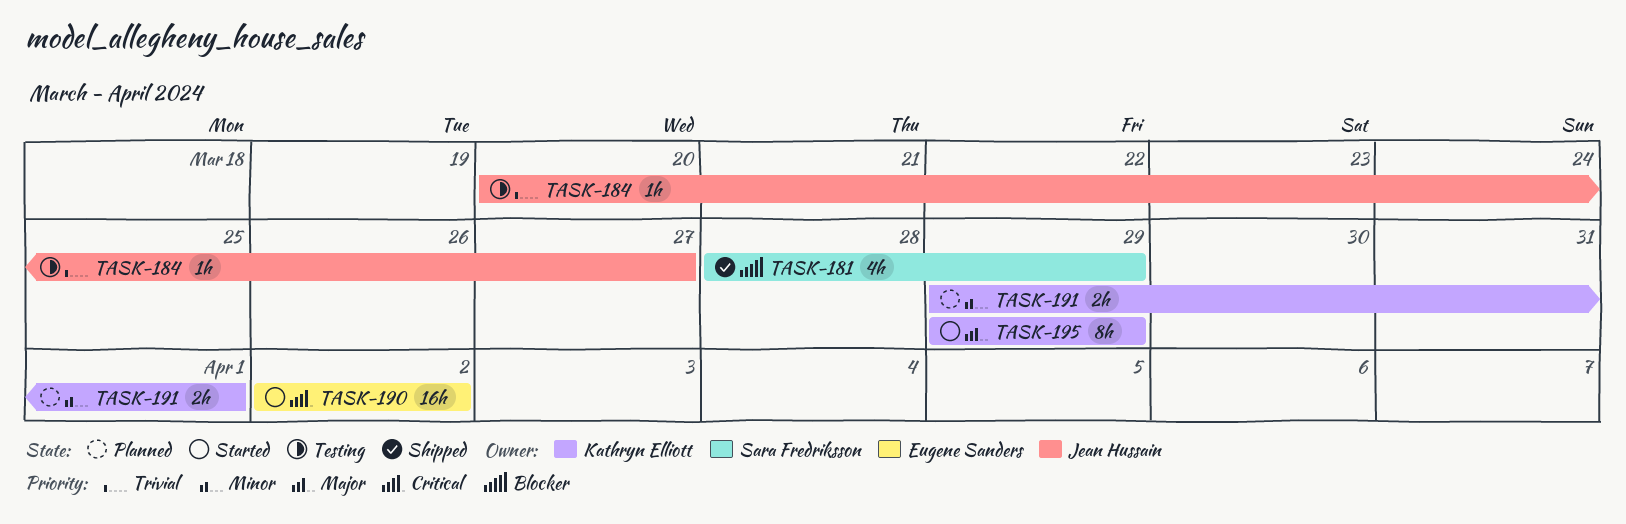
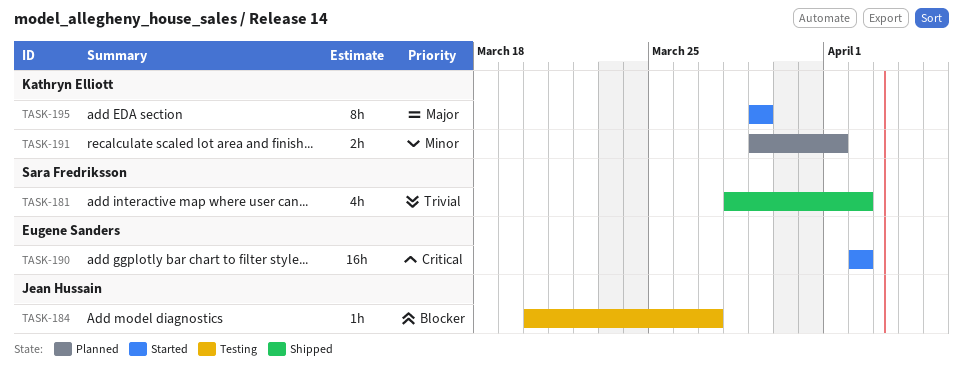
TASK-181, priority: Blocker -> Trivial
TASK-181, due: Mar 29 -> Apr 2
TASK-184, priority: Trivial -> Blocker

